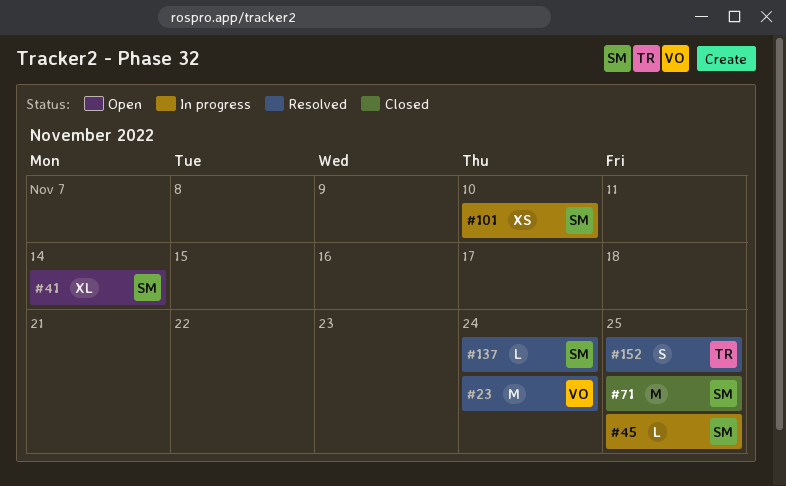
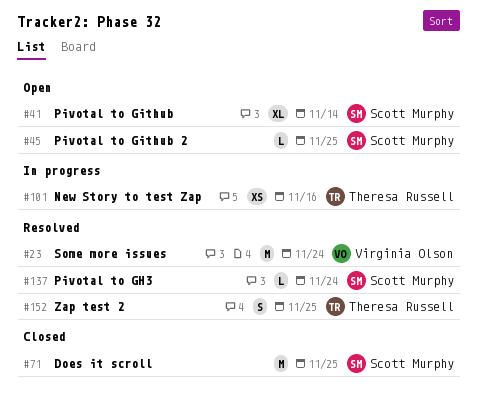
#45, status: In progress -> Open
#101, owner: Scott Murphy -> Theresa Russell
#101, due: Nov 10 -> Nov 16

